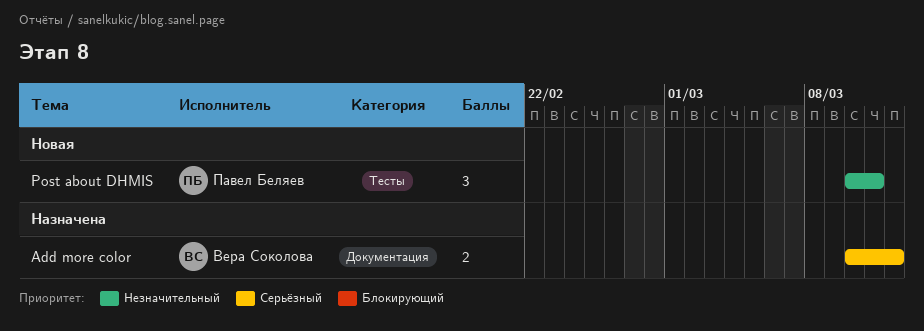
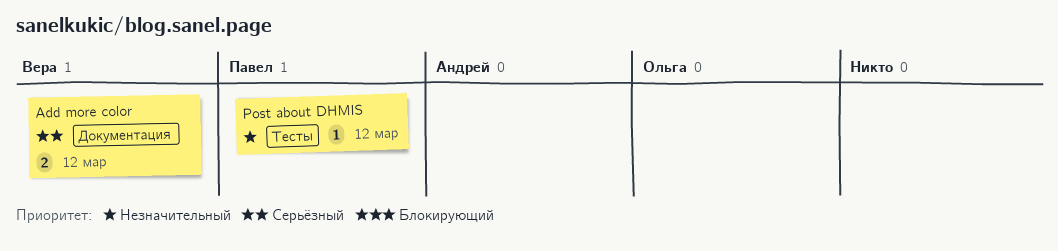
Post about DHMIS, estimate: 3 -> 1
Post about DHMIS, due: Mar 11 -> Mar 12

